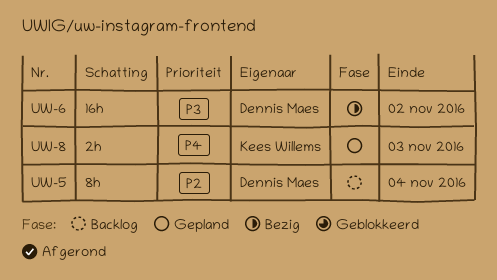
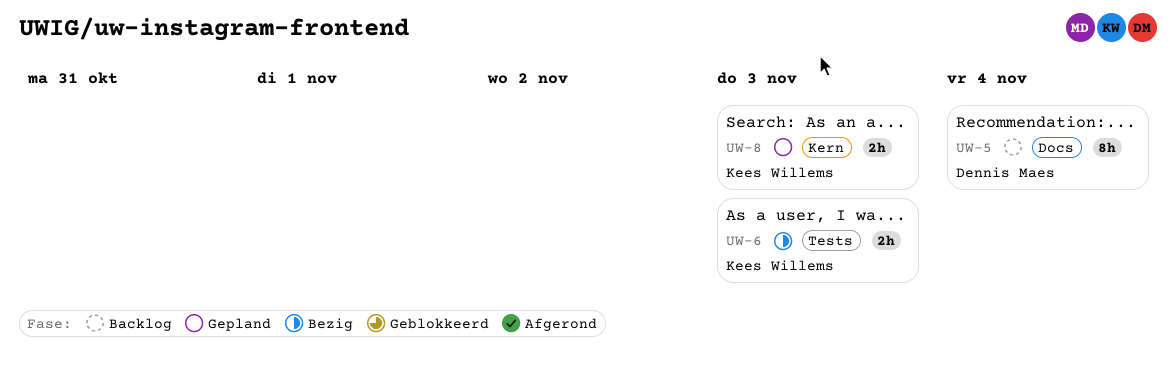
UW-6, owner: Dennis Maes -> Kees Willems
UW-6, estimate: 16h -> 2h
UW-6, due: Nov 2 -> Nov 3

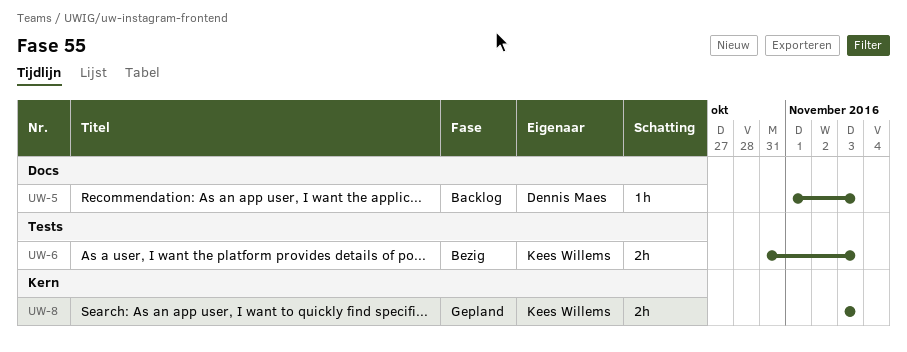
UW-5, estimate: 8h -> 1h
UW-5, due: Nov 4 -> Nov 3

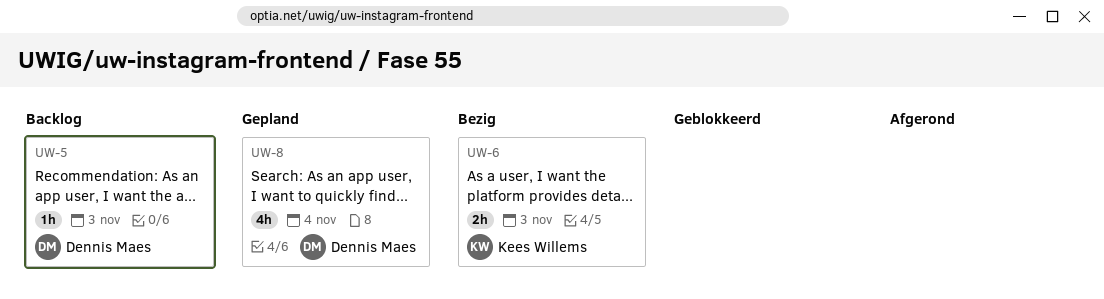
UW-8, owner: Kees Willems -> Dennis Maes
UW-8, estimate: 2h -> 4h
UW-8, due: Nov 3 -> Nov 4

